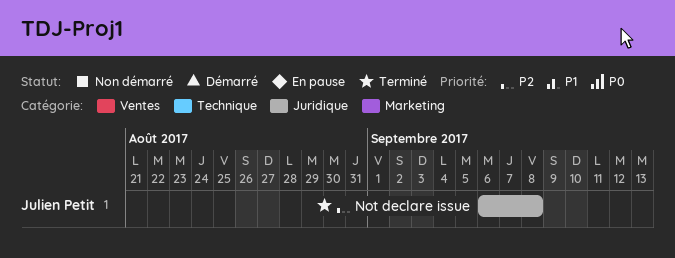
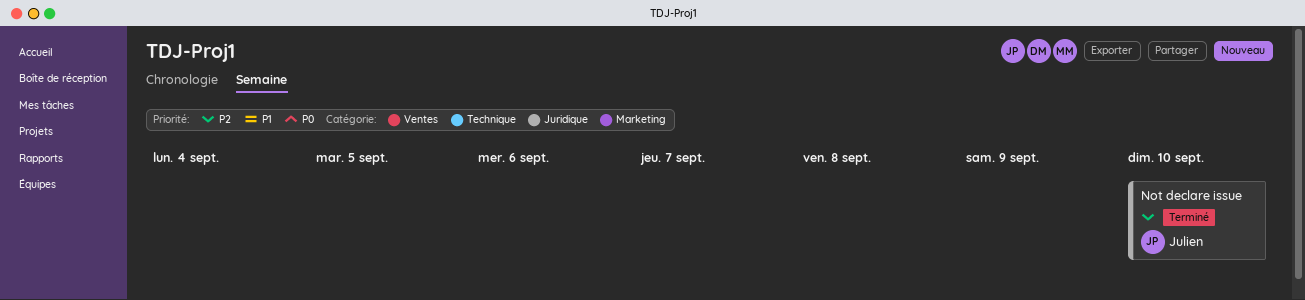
Not declare issue, due: Sep 8 -> Sep 10

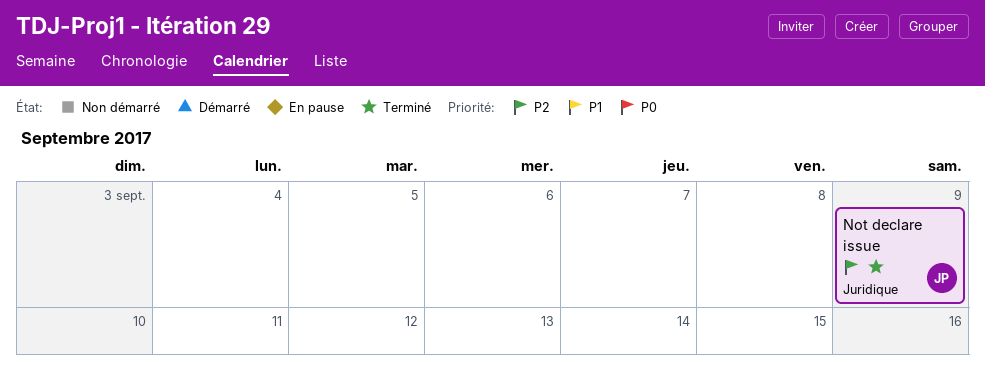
Not declare issue, due: Sep 10 -> Sep 9

